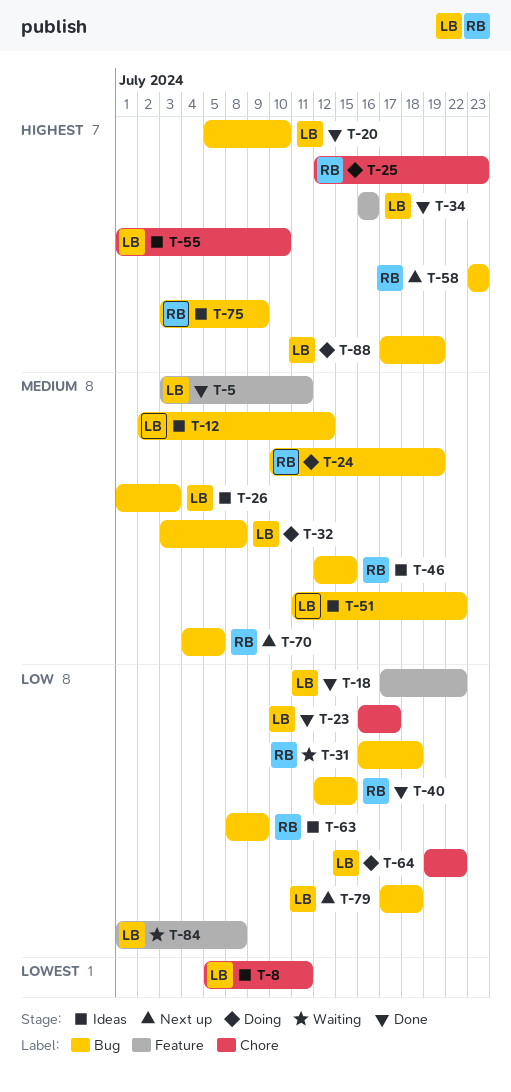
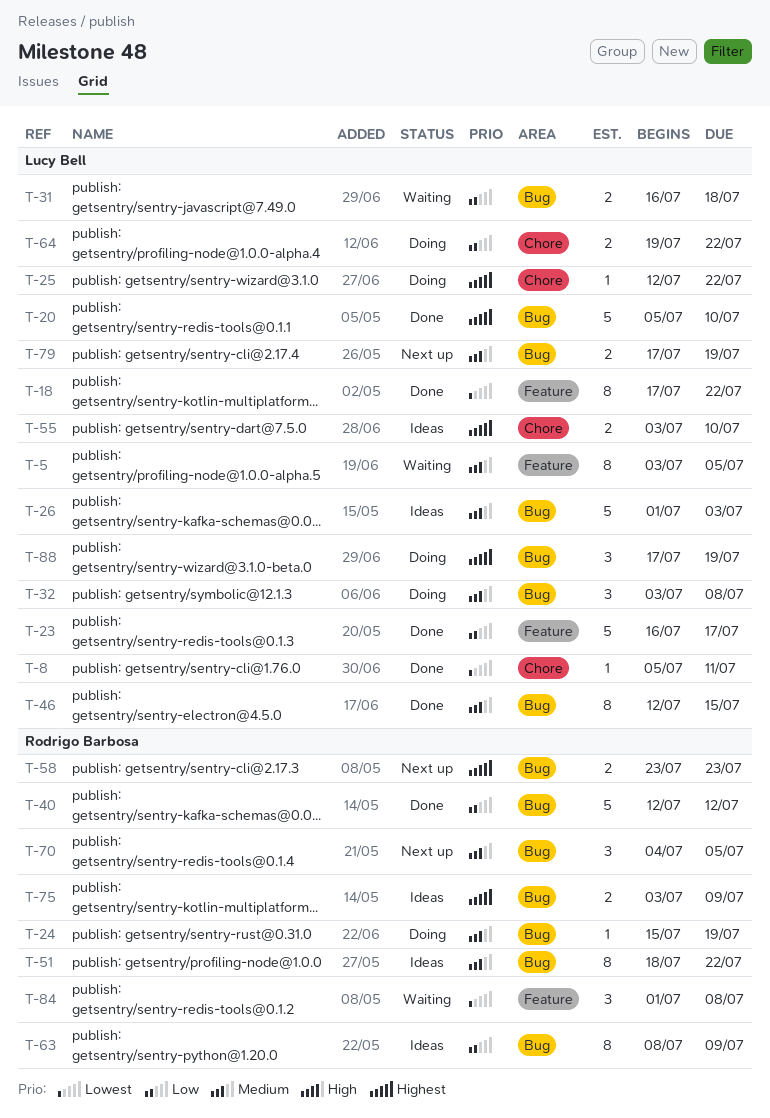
T-5, status: Done -> Waiting
T-5, due: Jul 11 -> Jul 5
T-8, status: Ideas -> Done
T-12: present -> none
T-18, priority: Low -> Lowest
T-23, label: Chore -> Feature
T-24, start: Jul 10 -> Jul 15
T-25, owner: Rodrigo Barbosa -> Lucy Bell
T-25, due: Jul 23 -> Jul 22
T-31, owner: Rodrigo Barbosa -> Lucy Bell
T-34: present -> none
T-40, due: Jul 15 -> Jul 12
T-46, status: Ideas -> Done
T-46, owner: Rodrigo Barbosa -> Lucy Bell
T-51, owner: Lucy Bell -> Rodrigo Barbosa
T-51, start: Jul 11 -> Jul 18
T-55, start: Jul 1 -> Jul 3
T-79, priority: Low -> Medium
T-79, due: Jul 18 -> Jul 19
T-84, owner: Lucy Bell -> Rodrigo Barbosa
T-84, priority: Low -> Lowest

